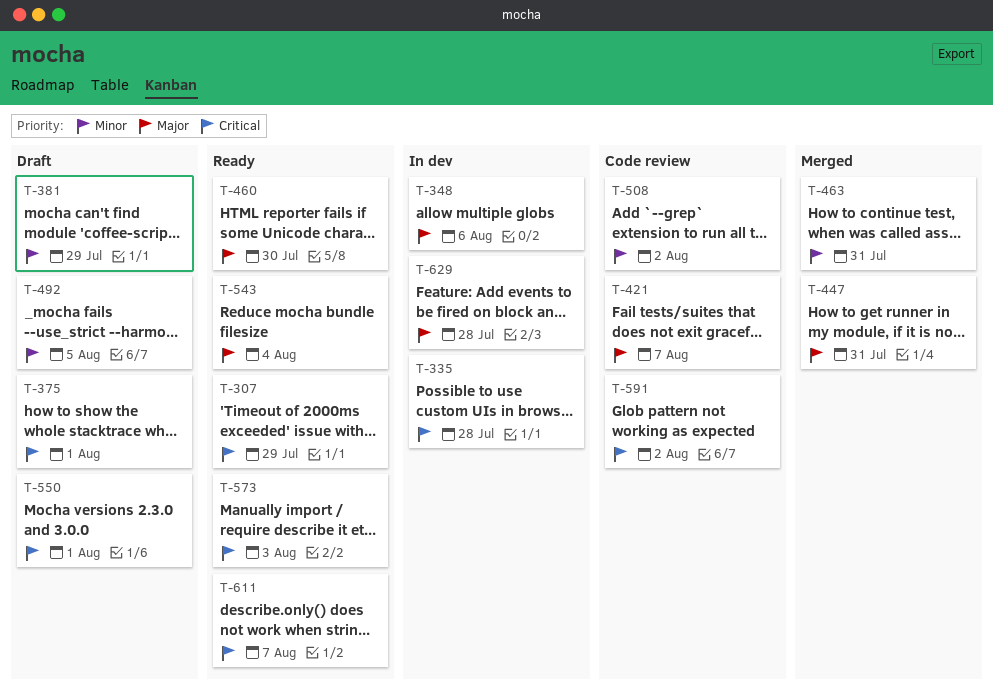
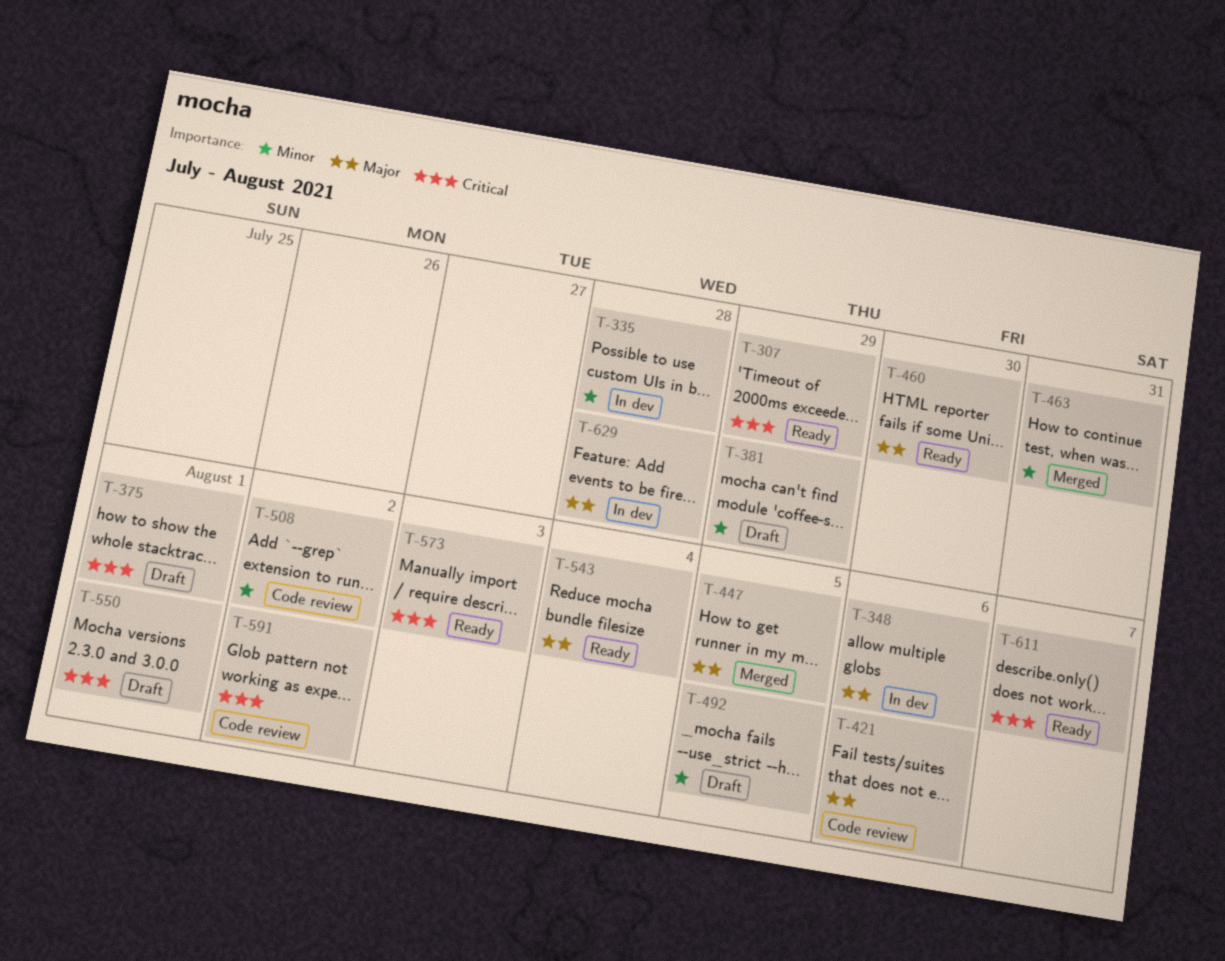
T-335, priority: Critical -> Minor
T-421, due: Aug 7 -> Aug 6
T-447, due: Jul 31 -> Aug 5

